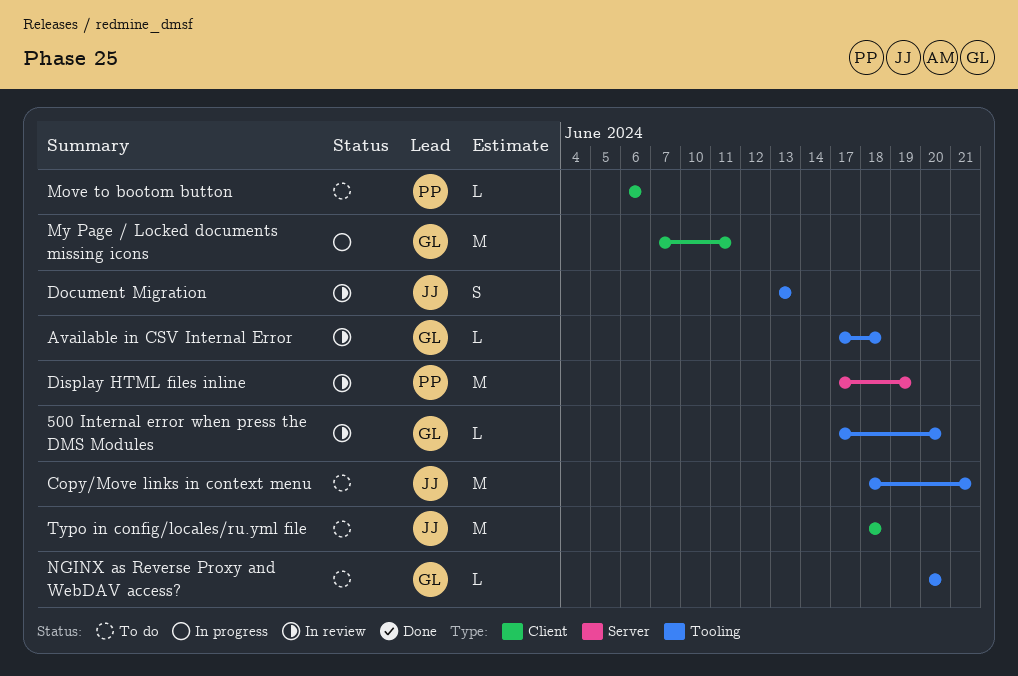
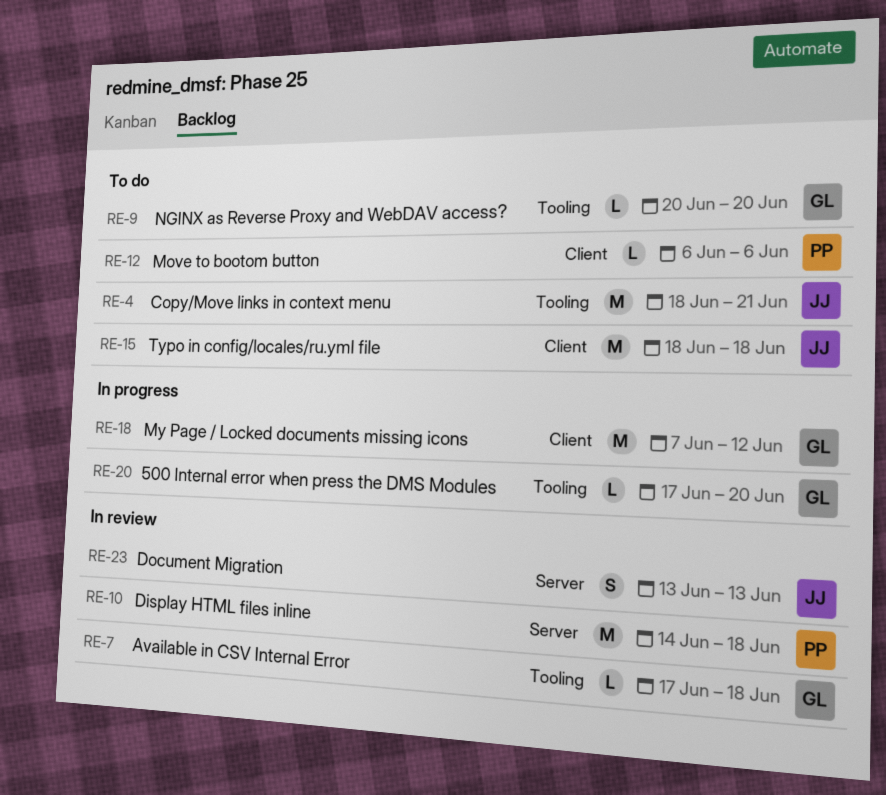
500 Internal error when press the DMS Modules, status: In review -> In progress
Display HTML files inline, start: Jun 17 -> Jun 14
Display HTML files inline, due: Jun 19 -> Jun 18
Document Migration, label: Tooling -> Server
My Page / Locked documents missing icons, due: Jun 11 -> Jun 12

